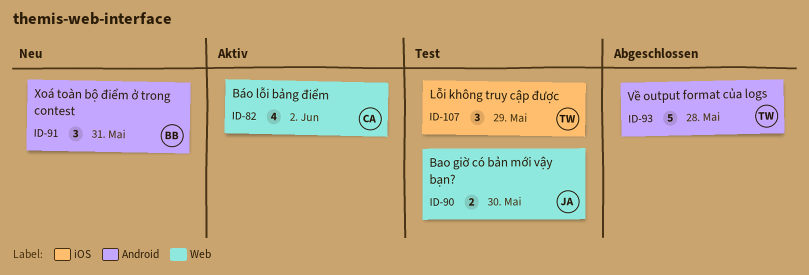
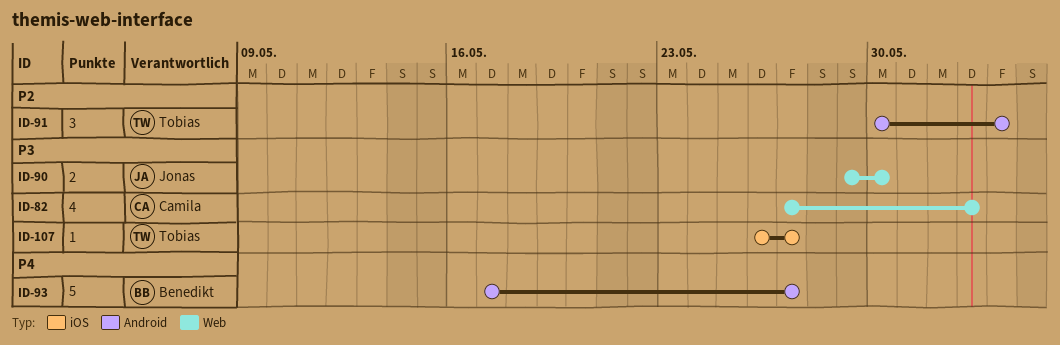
ID-91, owner: Benedikt -> Tobias
ID-91, due: May 31 -> Jun 3
ID-93, owner: Tobias -> Benedikt
ID-93, due: May 28 -> May 27
ID-107, estimate: 3 -> 1
ID-107, due: May 29 -> May 27

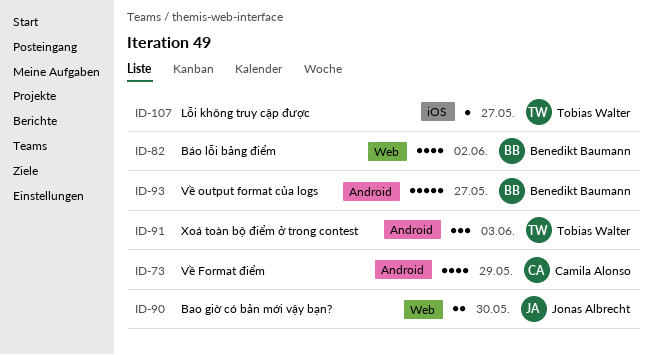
ID-73: none -> present
ID-82, owner: Camila Alonso -> Benedikt Baumann

